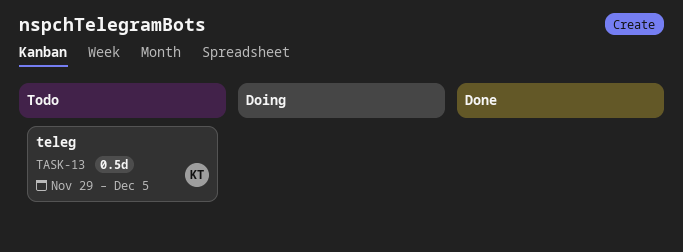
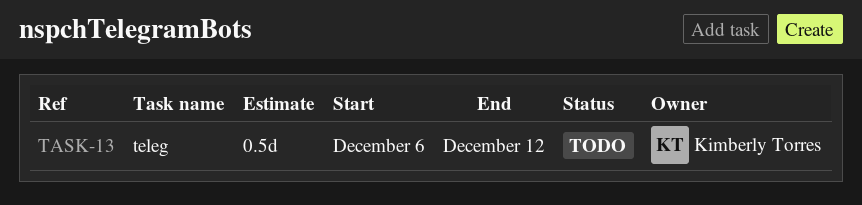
TASK-13, start: Nov 29 -> Dec 6
TASK-13, due: Dec 5 -> Dec 12

